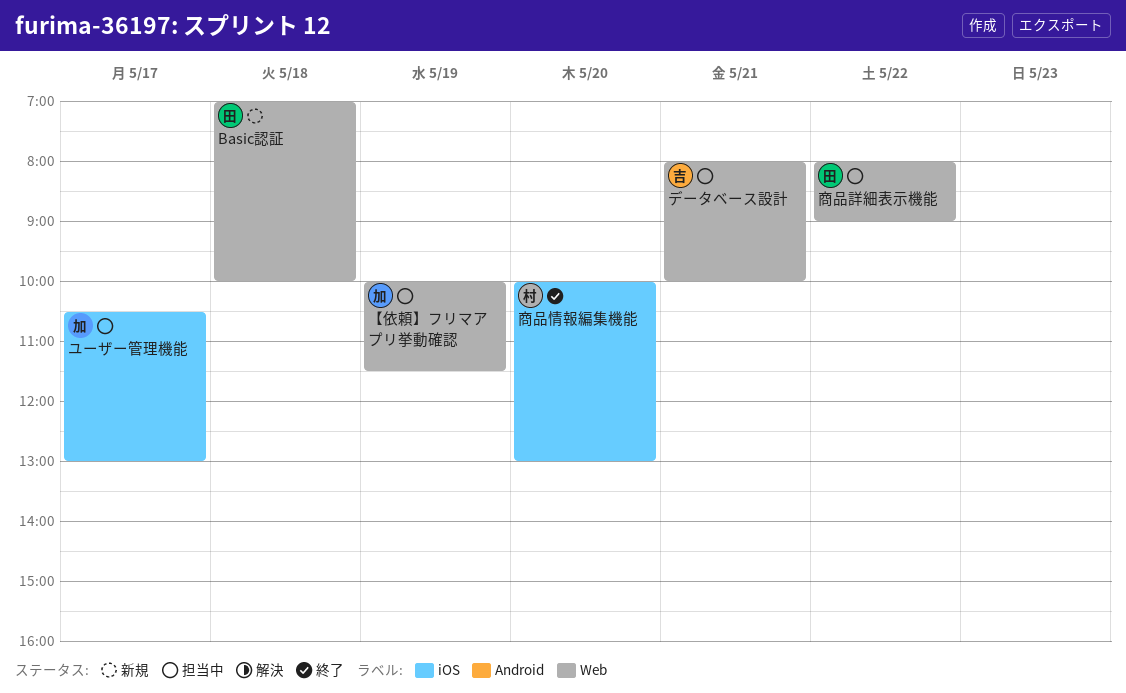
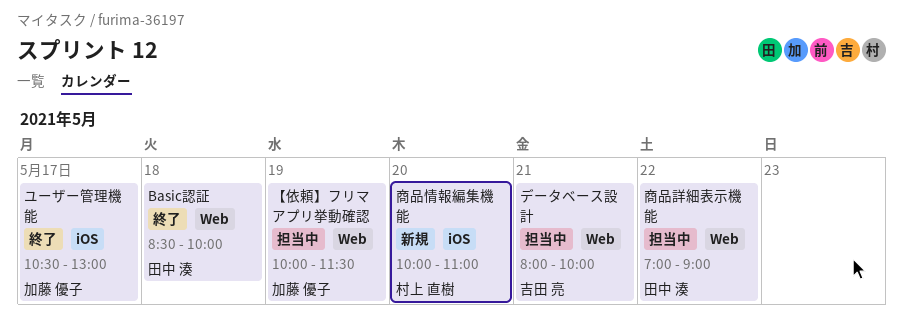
Basic認証, status: 新規 -> 終了
Basic認証, begins: 07:00 -> 08:30
ユーザー管理機能, status: 担当中 -> 終了
商品情報編集機能, status: 終了 -> 新規
商品情報編集機能, ends: 13:00 -> 11:00
商品詳細表示機能, begins: 08:00 -> 07:00

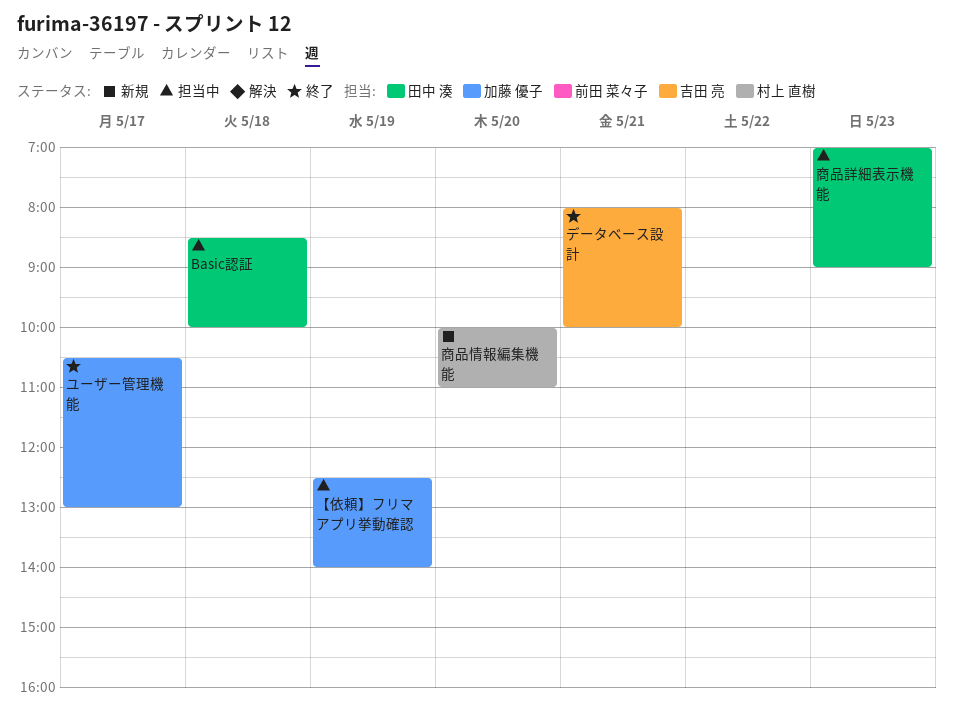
Basic認証, status: 終了 -> 担当中
【依頼】フリマアプリ挙動確認, begins: 10:00 -> 12:30
【依頼】フリマアプリ挙動確認, ends: 11:30 -> 14:00
データベース設計, status: 担当中 -> 終了
商品詳細表示機能, day: May 22 -> May 23

